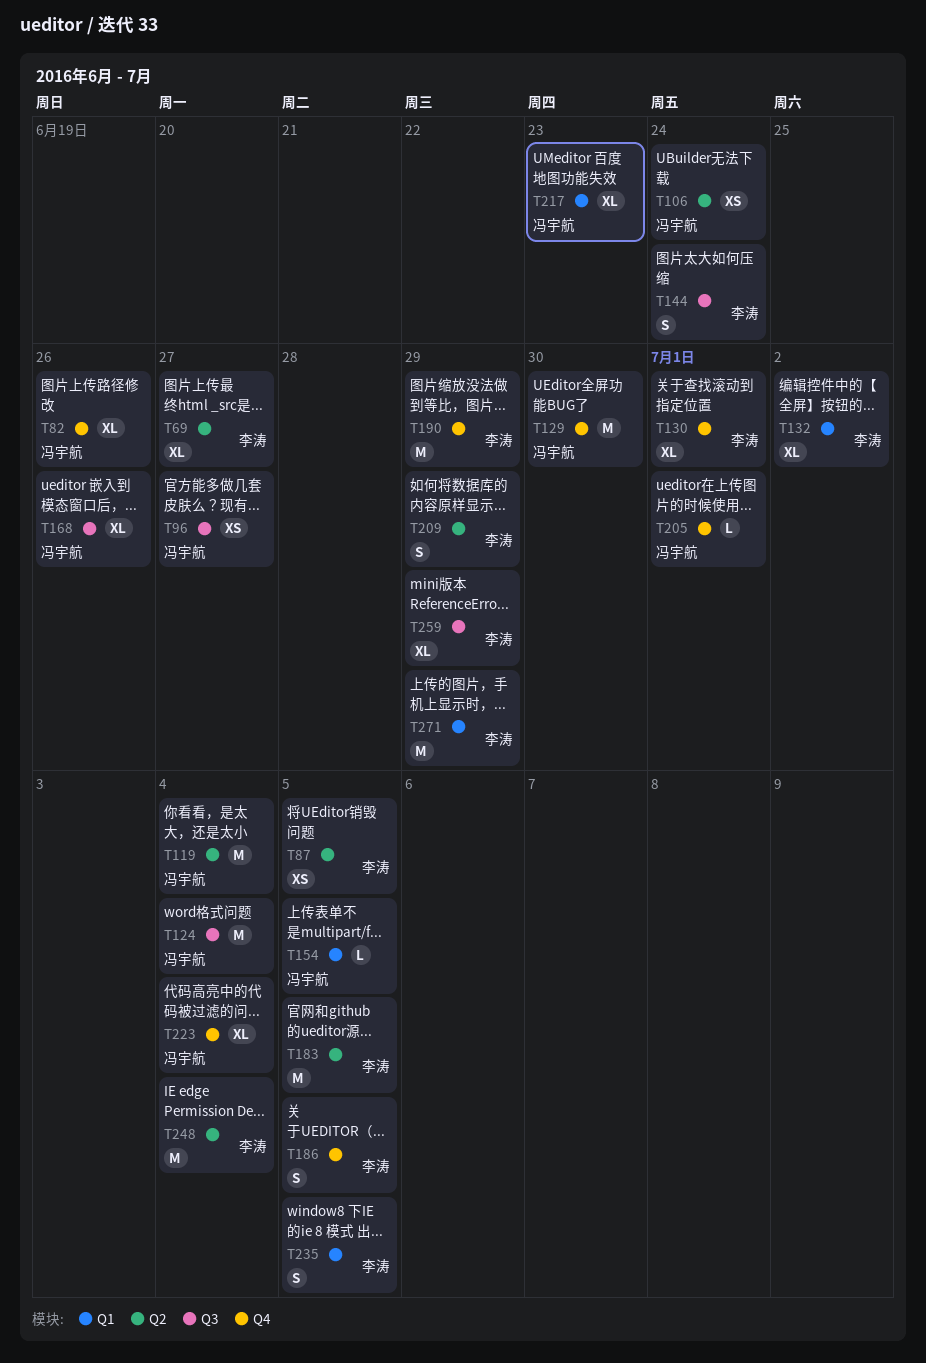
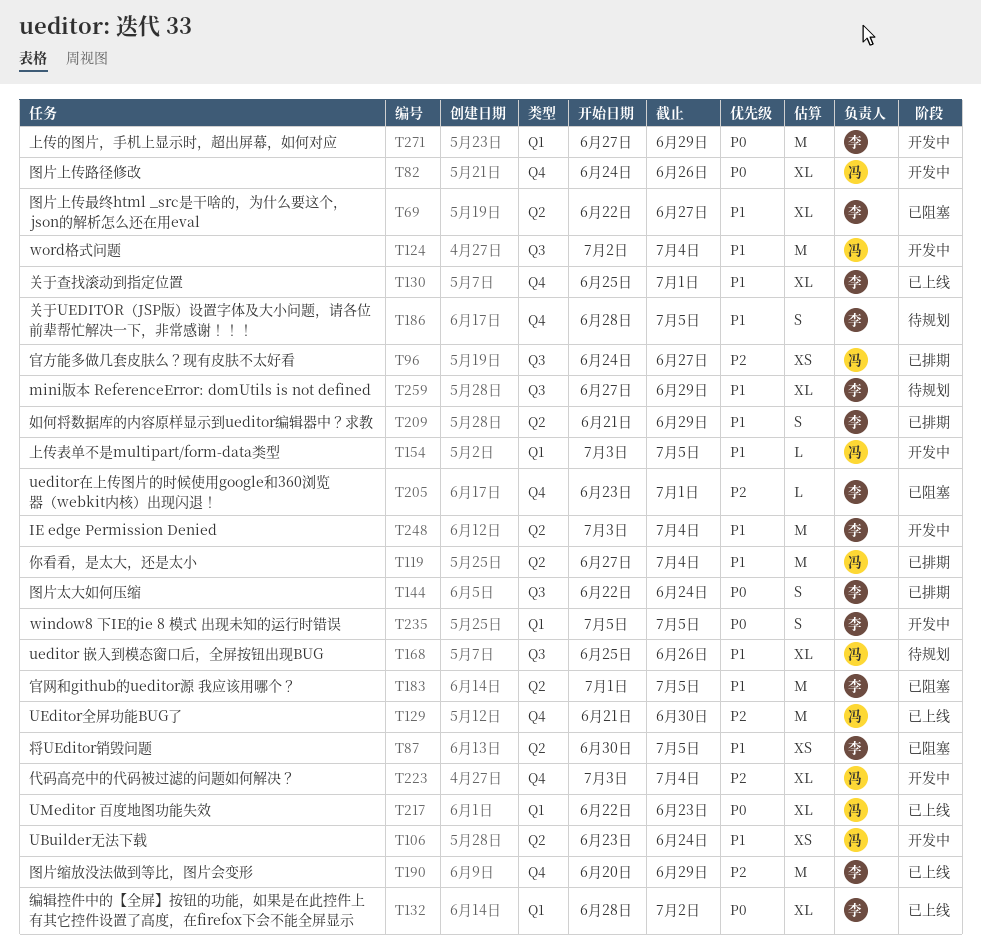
T205, owner: 冯宇航 -> 李涛

